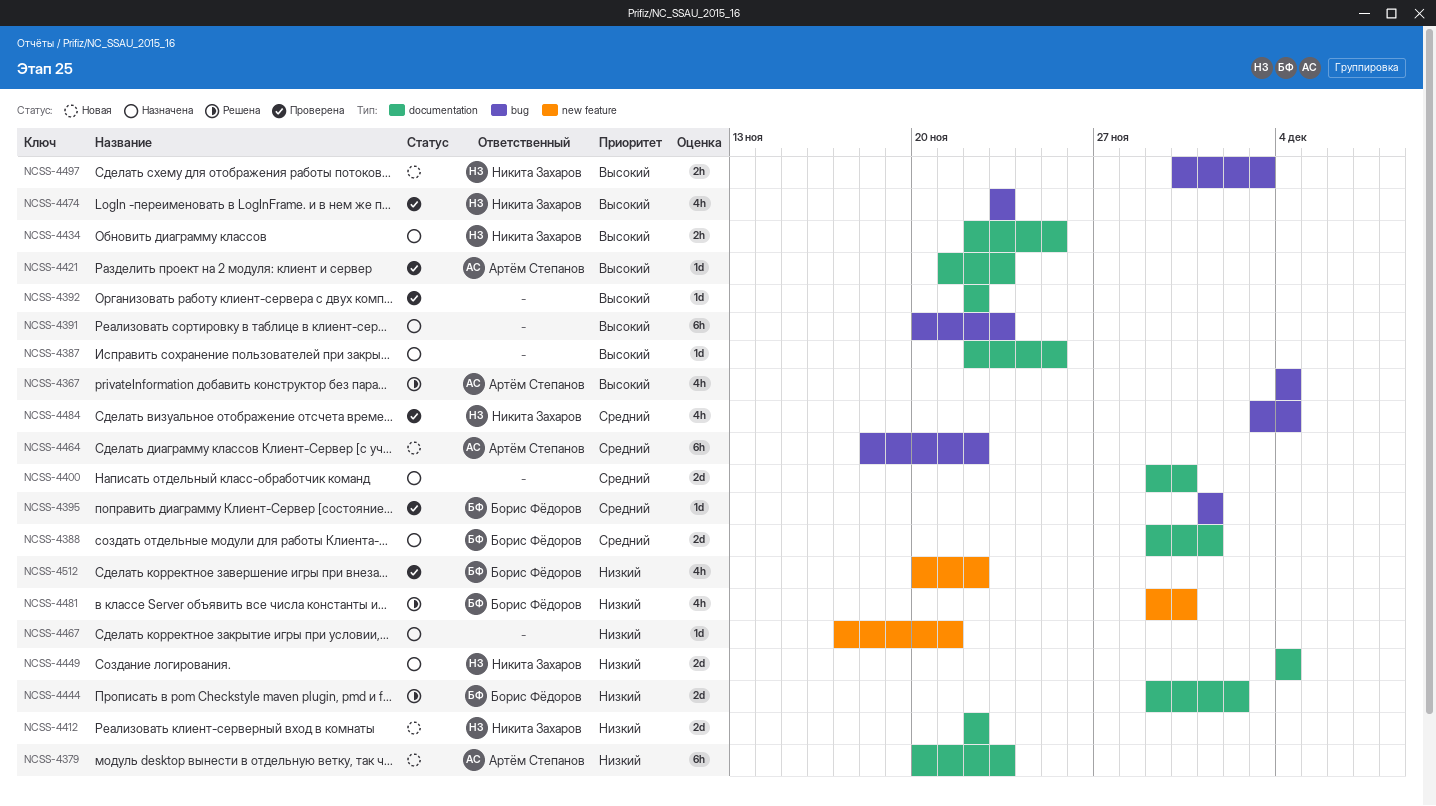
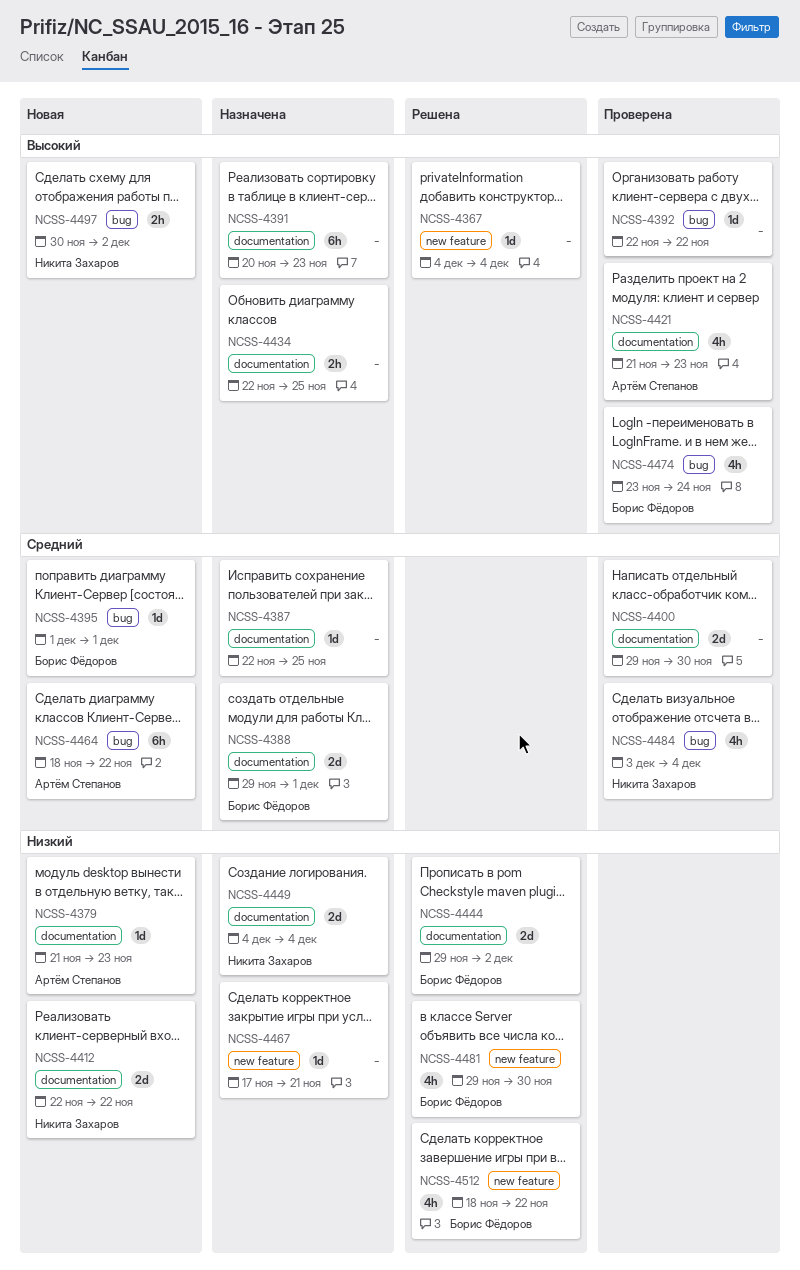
NCSS-4367, owner: Артём Степанов -> none
NCSS-4367, label: bug -> new feature
NCSS-4367, estimate: 4h -> 1d
NCSS-4379, estimate: 6h -> 1d
NCSS-4379, start: Nov 20 -> Nov 21
NCSS-4387, priority: Высокий -> Средний
NCSS-4391, label: bug -> documentation
NCSS-4392, label: documentation -> bug
NCSS-4395, status: Проверена -> Новая
NCSS-4400, status: Назначена -> Проверена
NCSS-4421, estimate: 1d -> 4h
NCSS-4434, owner: Никита Захаров -> none
NCSS-4474, owner: Никита Захаров -> Борис Фёдоров
NCSS-4474, due: Nov 23 -> Nov 24
NCSS-4497, due: Dec 3 -> Dec 2
NCSS-4512, status: Проверена -> Решена
NCSS-4512, start: Nov 20 -> Nov 18

